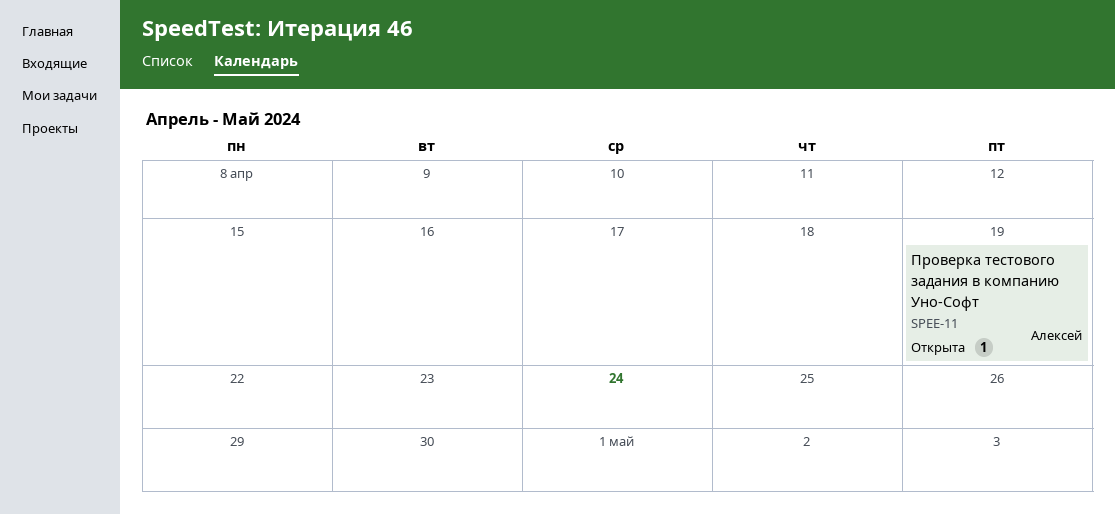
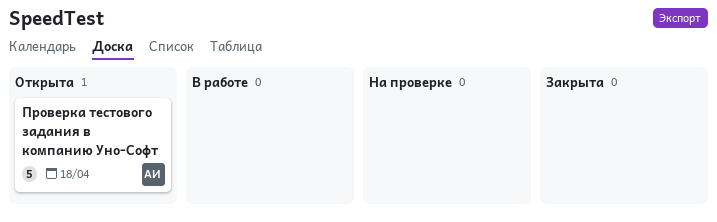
Проверка тестового задания в компанию Уно-Софт, estimate: 1 -> 5
Проверка тестового задания в компанию Уно-Софт, due: Apr 19 -> Apr 18

